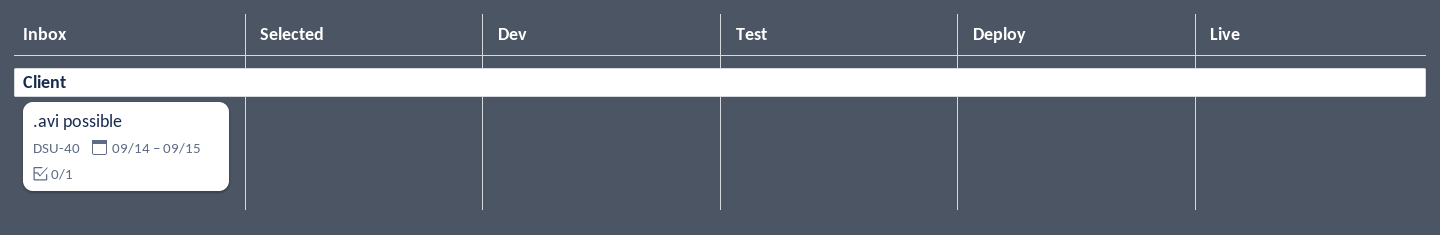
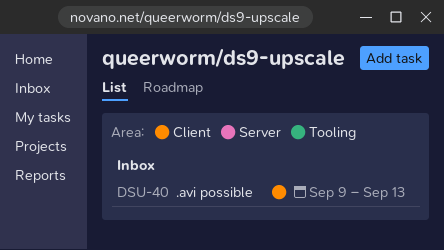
DSU-40, start: Sep 14 -> Sep 9
DSU-40, due: Sep 15 -> Sep 13

